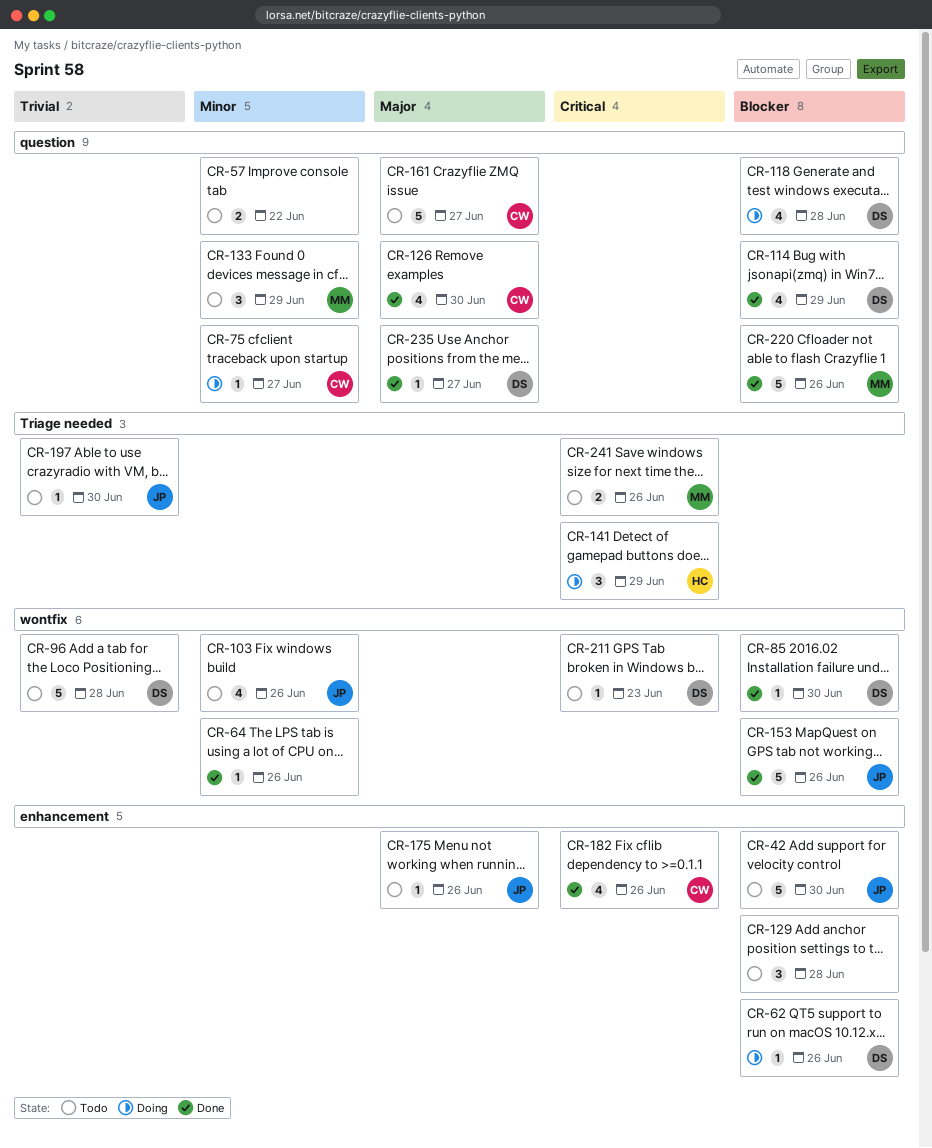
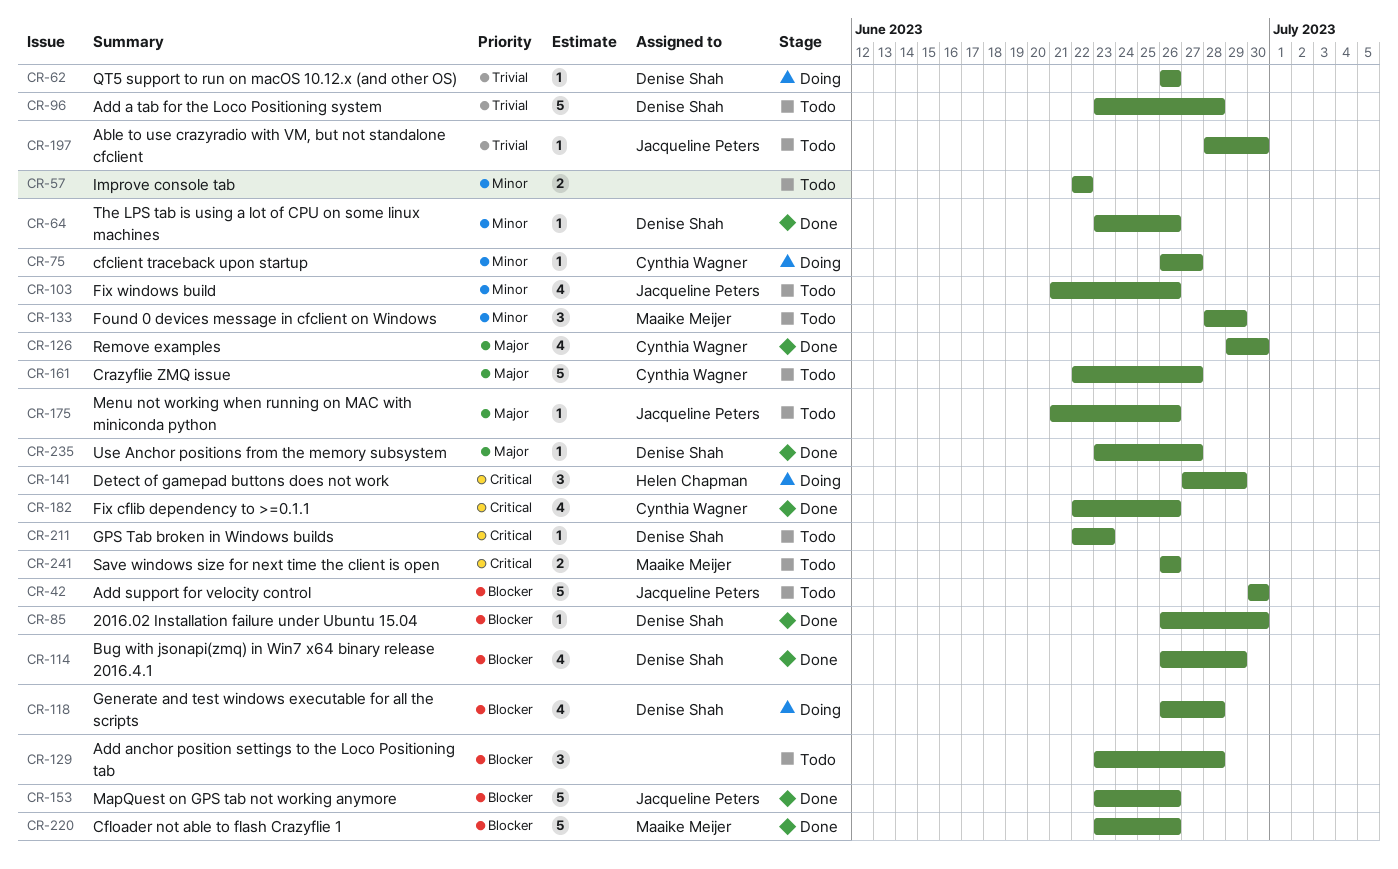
CR-62, priority: Blocker -> Trivial
CR-64, owner: none -> Denise Shah

